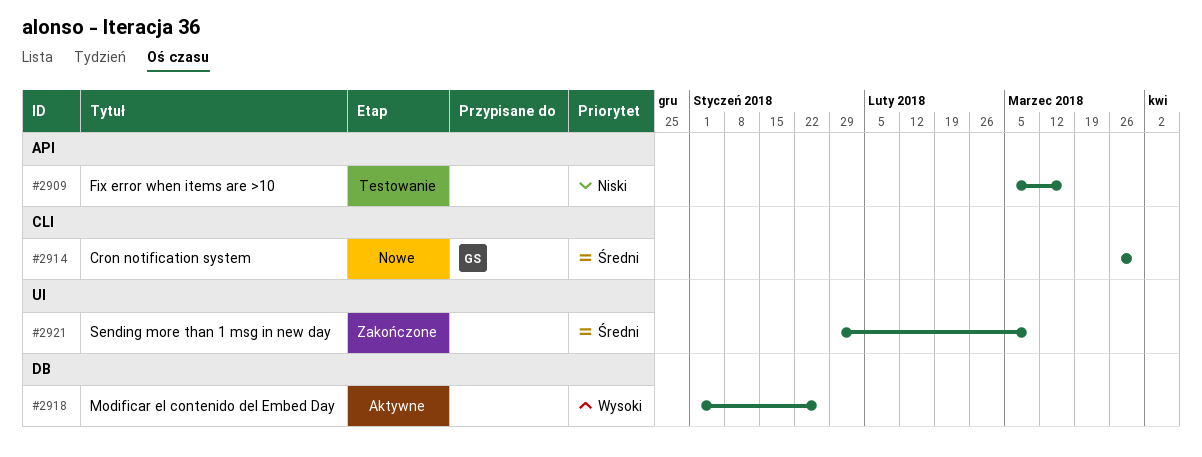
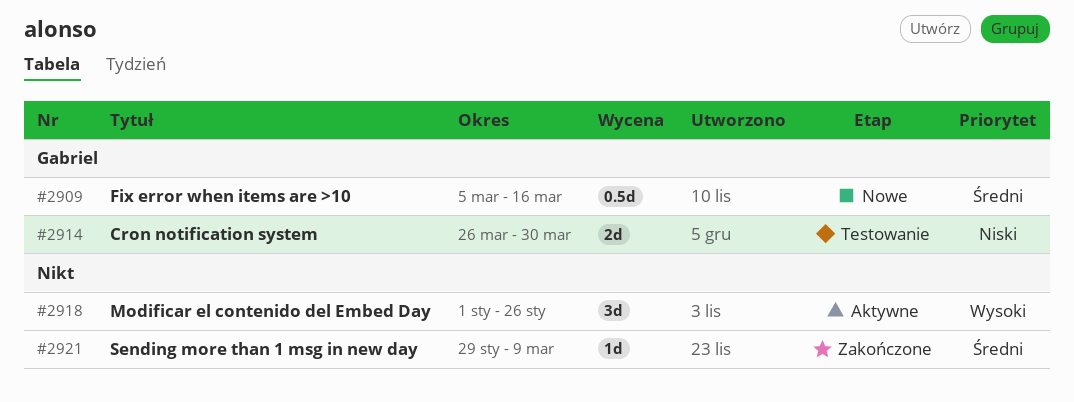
#2909, status: Testowanie -> Nowe
#2909, owner: none -> Gabriel
#2909, priority: Niski -> Średni
#2914, status: Nowe -> Testowanie
#2914, priority: Średni -> Niski

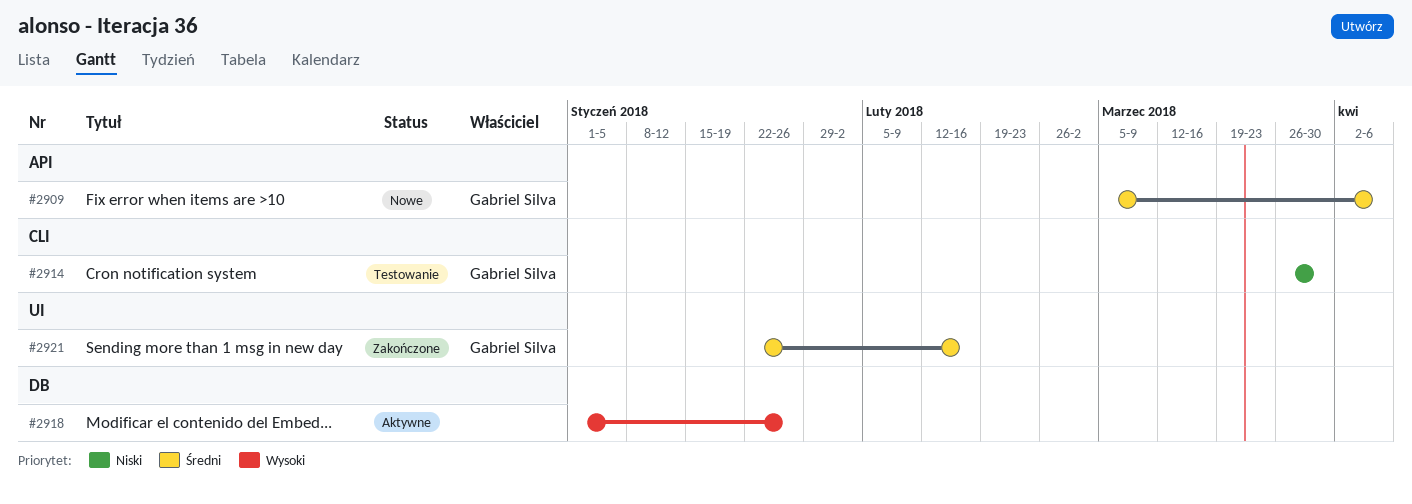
#2909, due: Mar 16 -> Apr 6
#2921, owner: none -> Gabriel Silva
#2921, start: Jan 29 -> Jan 22
#2921, due: Mar 9 -> Feb 16

